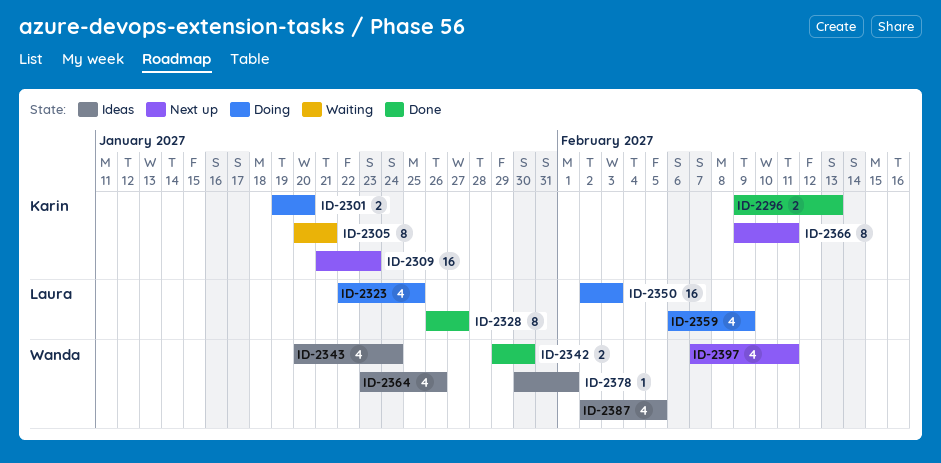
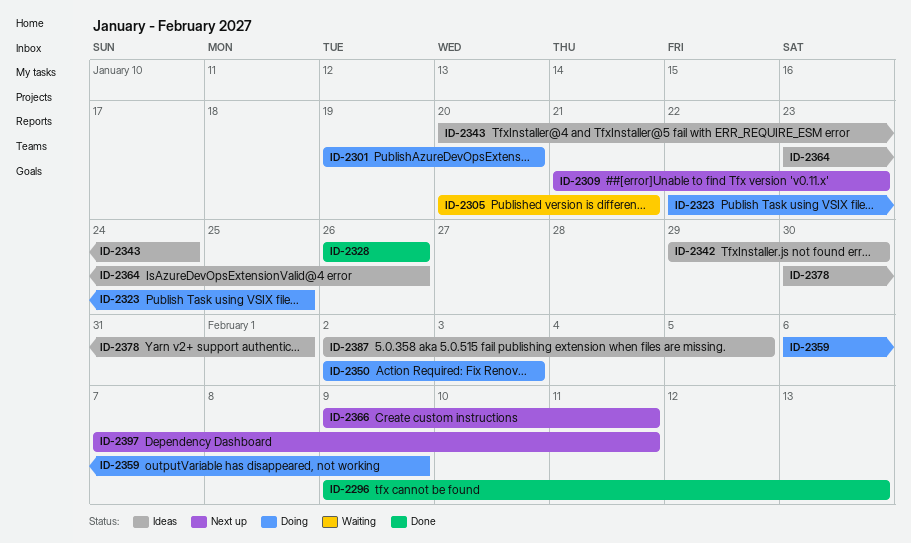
ID-2328, due: Jan 27 -> Jan 26
ID-2342, status: Done -> Ideas

